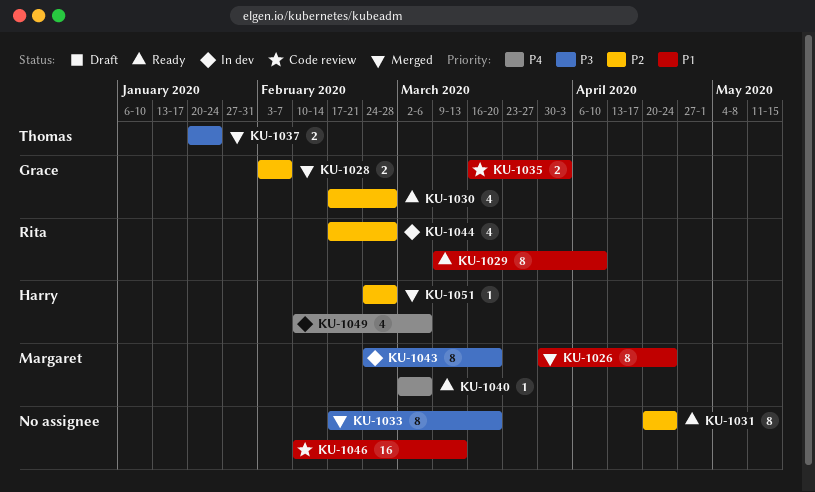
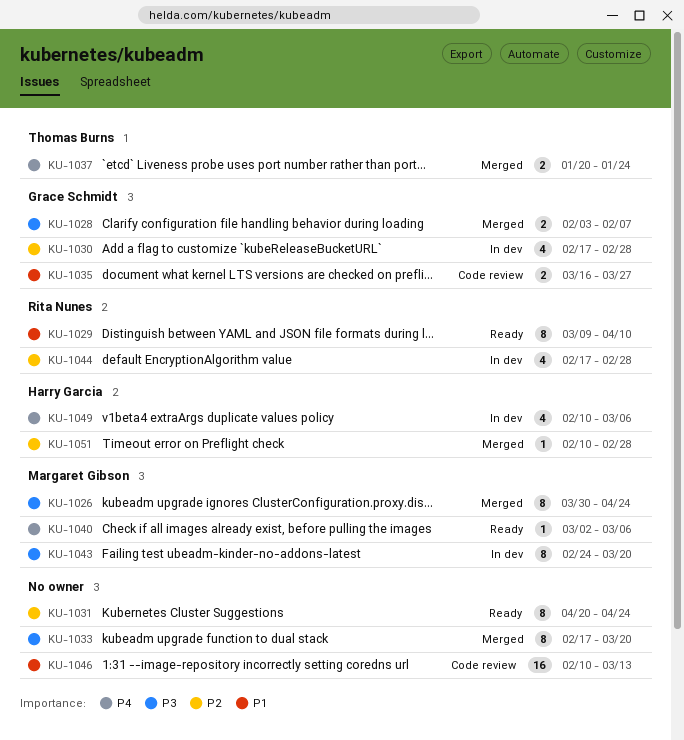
KU-1026, priority: P1 -> P3
KU-1028, priority: P2 -> P3
KU-1030, status: Ready -> In dev
KU-1035, due: Apr 3 -> Mar 27
KU-1037, priority: P3 -> P4
KU-1051, start: Feb 24 -> Feb 10

